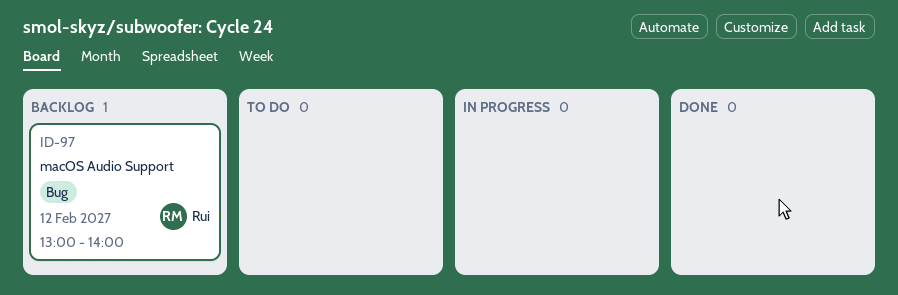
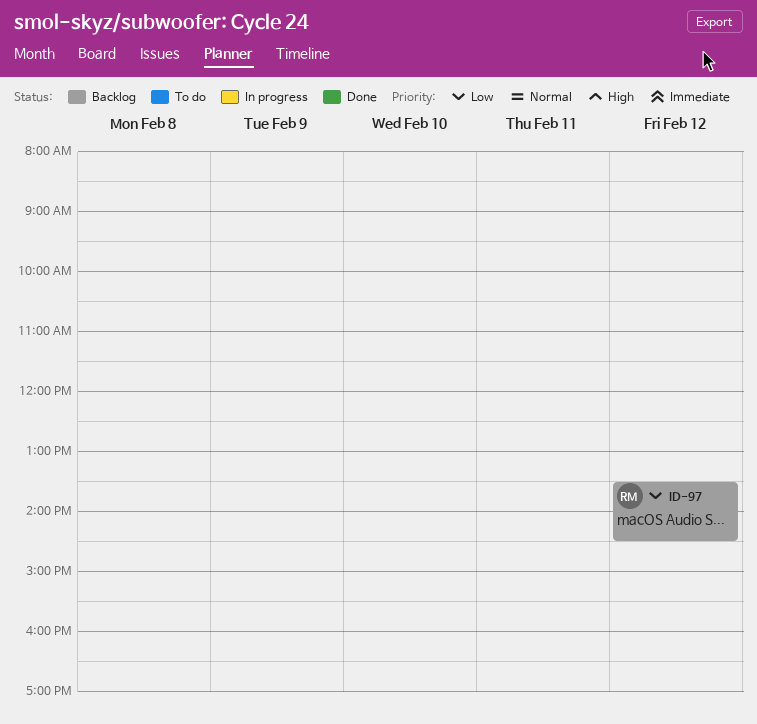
ID-97, begins: 13:00 -> 13:30
ID-97, ends: 14:00 -> 14:30

